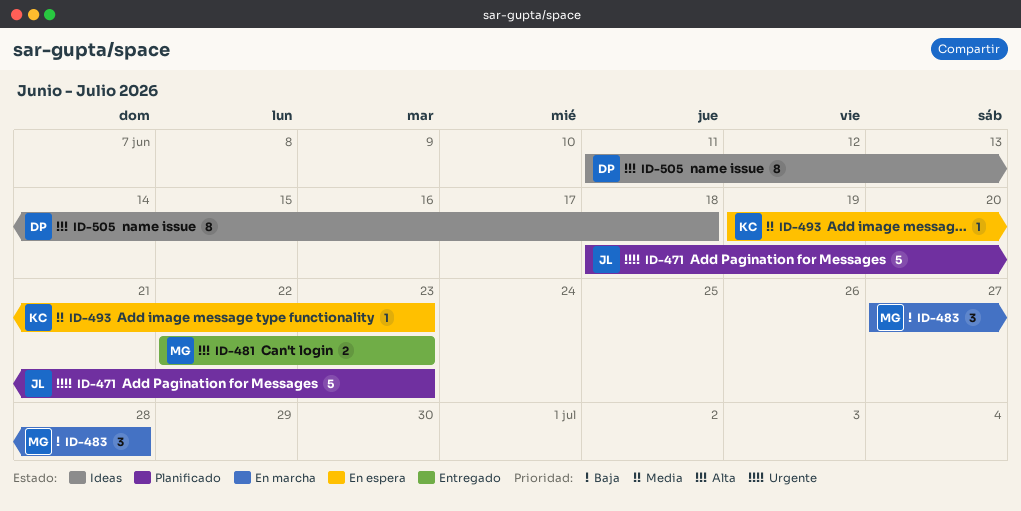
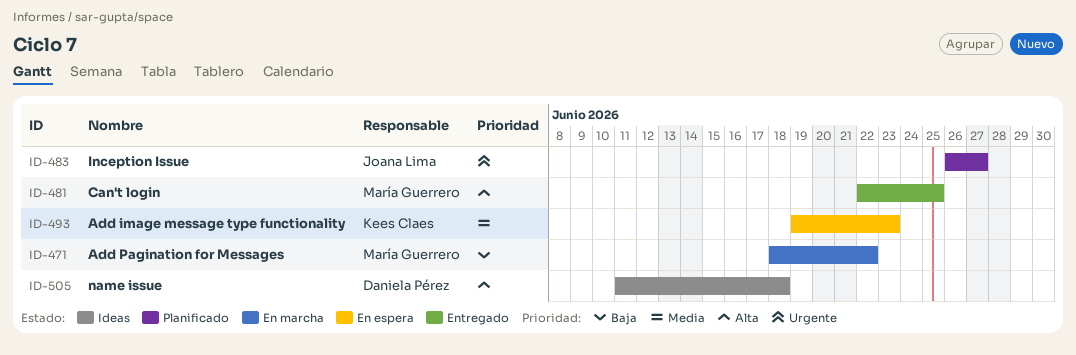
ID-471, status: Planificado -> En marcha
ID-471, owner: Joana Lima -> María Guerrero
ID-471, priority: Urgente -> Baja
ID-471, due: Jun 23 -> Jun 22
ID-481, due: Jun 23 -> Jun 25
ID-483, status: En marcha -> Planificado
ID-483, owner: María Guerrero -> Joana Lima
ID-483, priority: Baja -> Urgente
ID-483, start: Jun 27 -> Jun 26
ID-483, due: Jun 28 -> Jun 27

